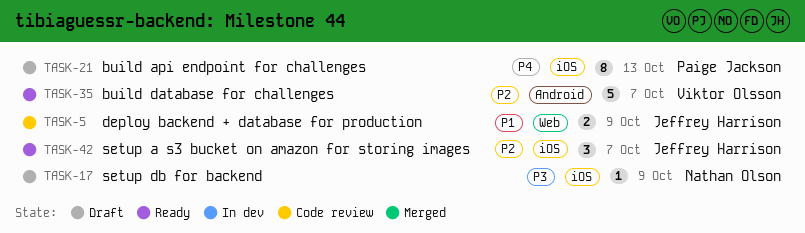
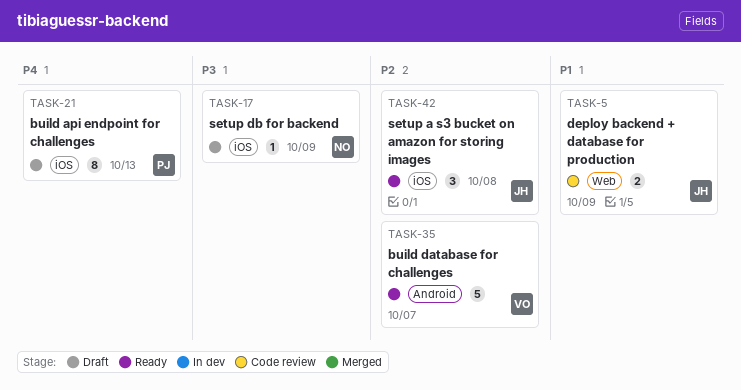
TASK-42, due: Oct 7 -> Oct 8

